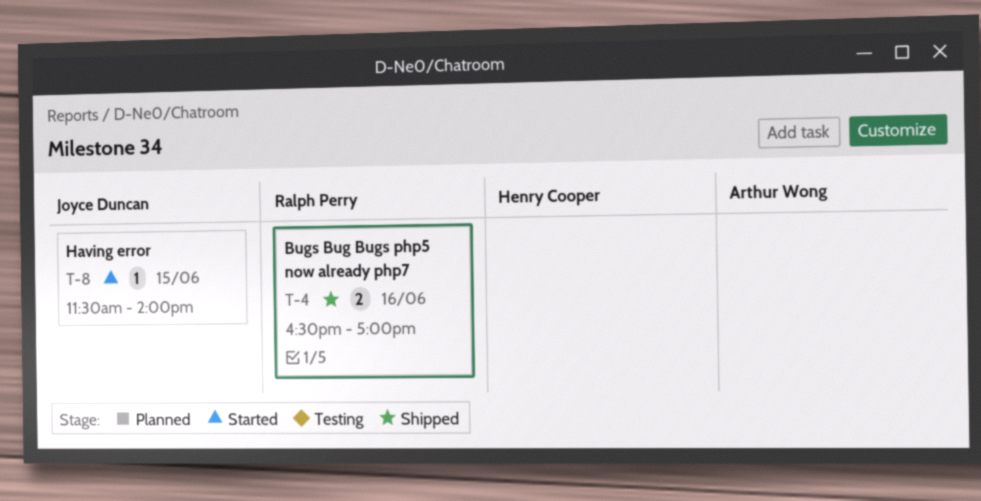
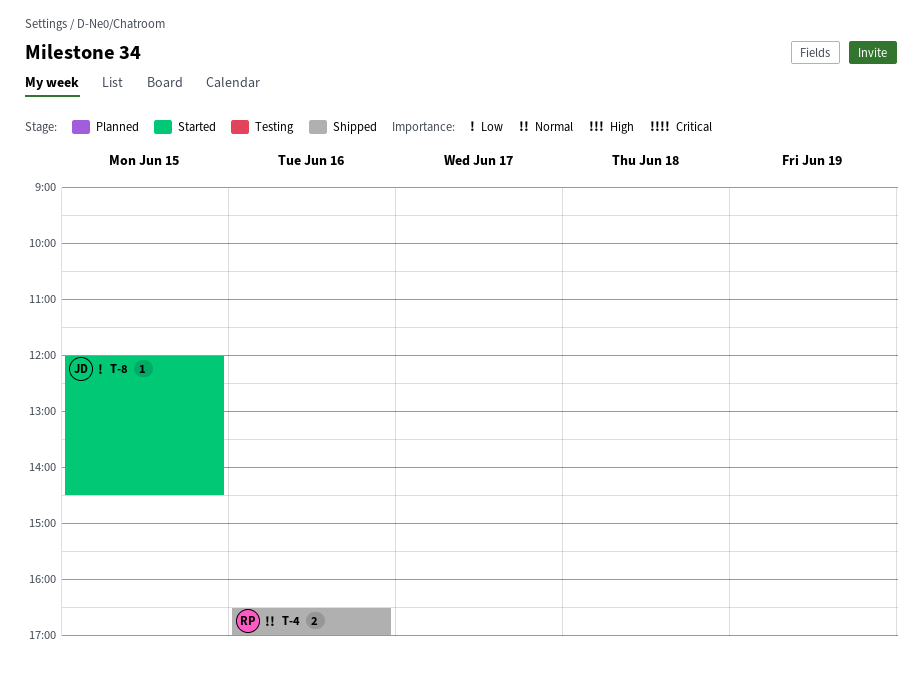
T-8, begins: 11:30 -> 12:00
T-8, ends: 14:00 -> 14:30

